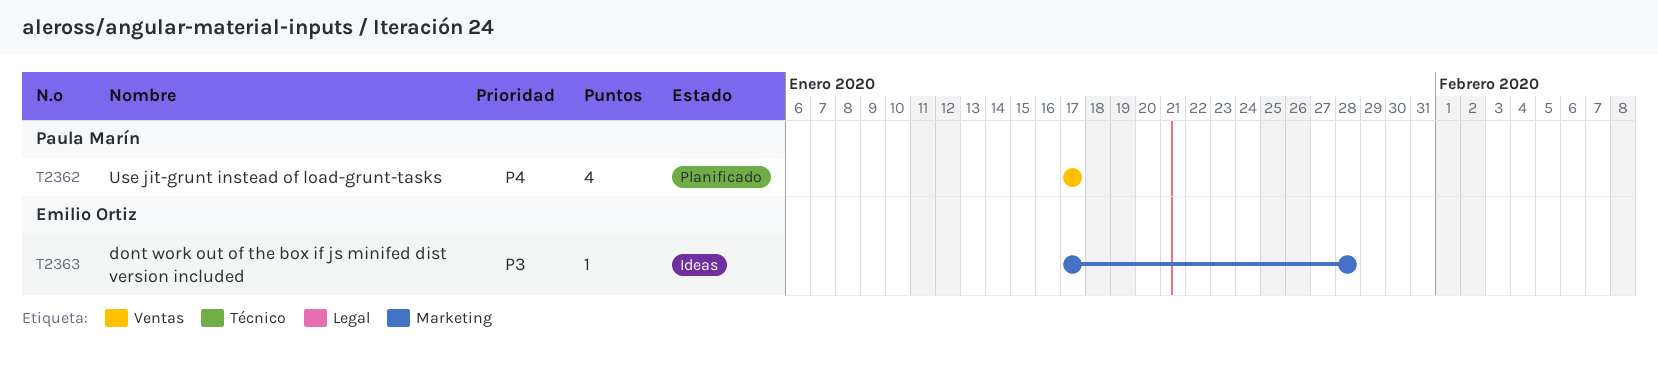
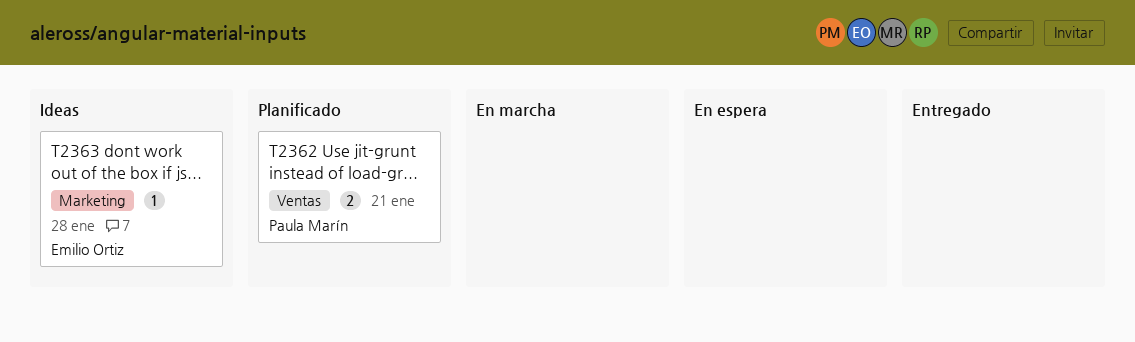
T2362, estimate: 4 -> 2
T2362, due: Jan 17 -> Jan 21

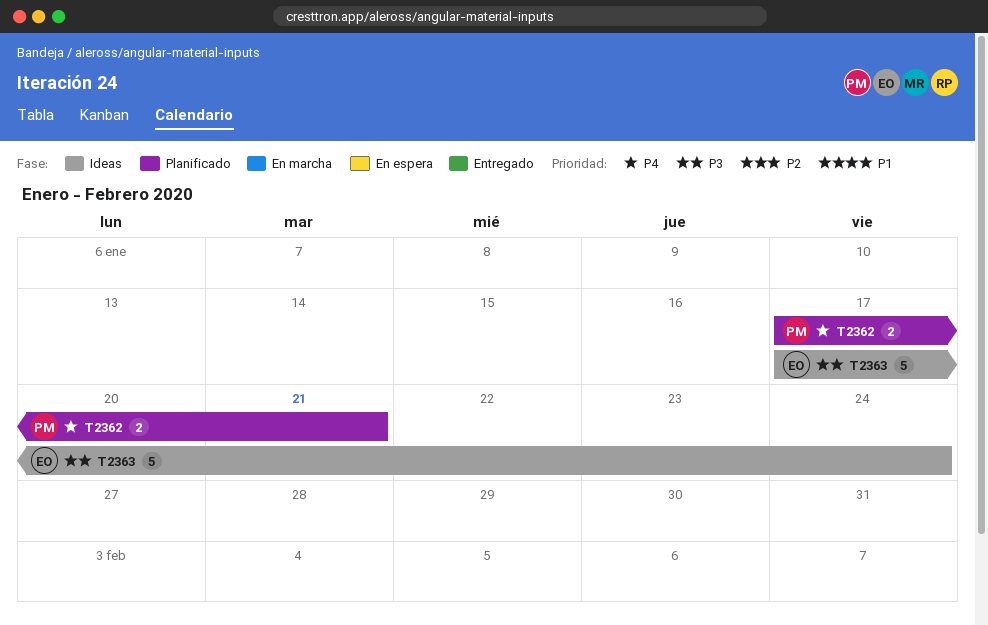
T2363, estimate: 1 -> 5
T2363, due: Jan 28 -> Jan 24

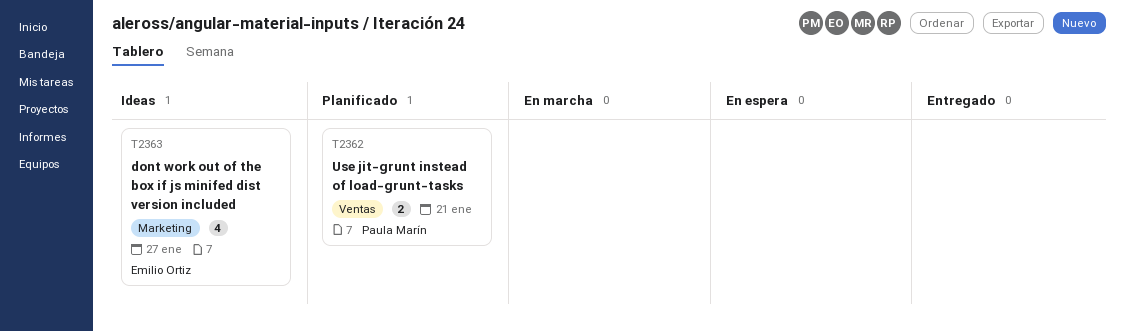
T2363, estimate: 5 -> 4
T2363, due: Jan 24 -> Jan 27

